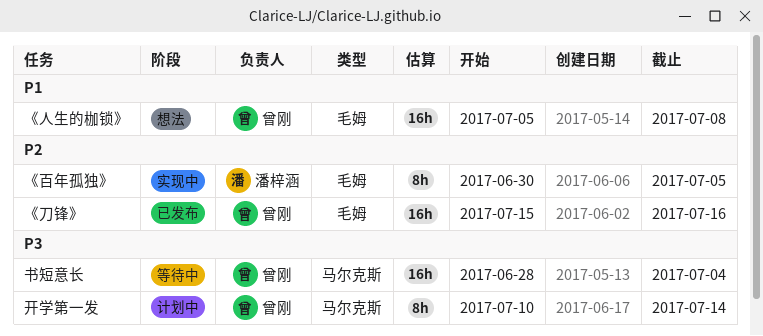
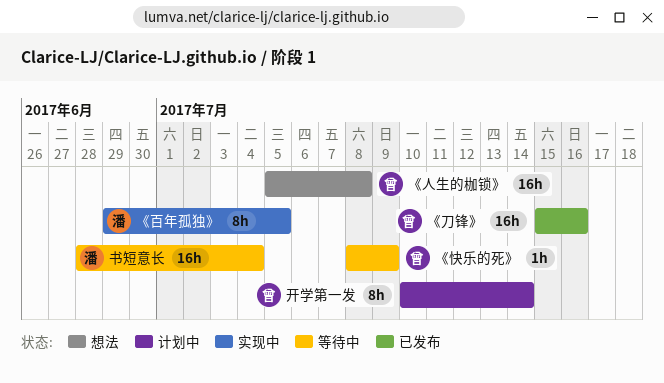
《快乐的死》: none -> present
《百年孤独》, start: Jun 30 -> Jun 29
书短意长, owner: 曾刚 -> 潘梓涵

